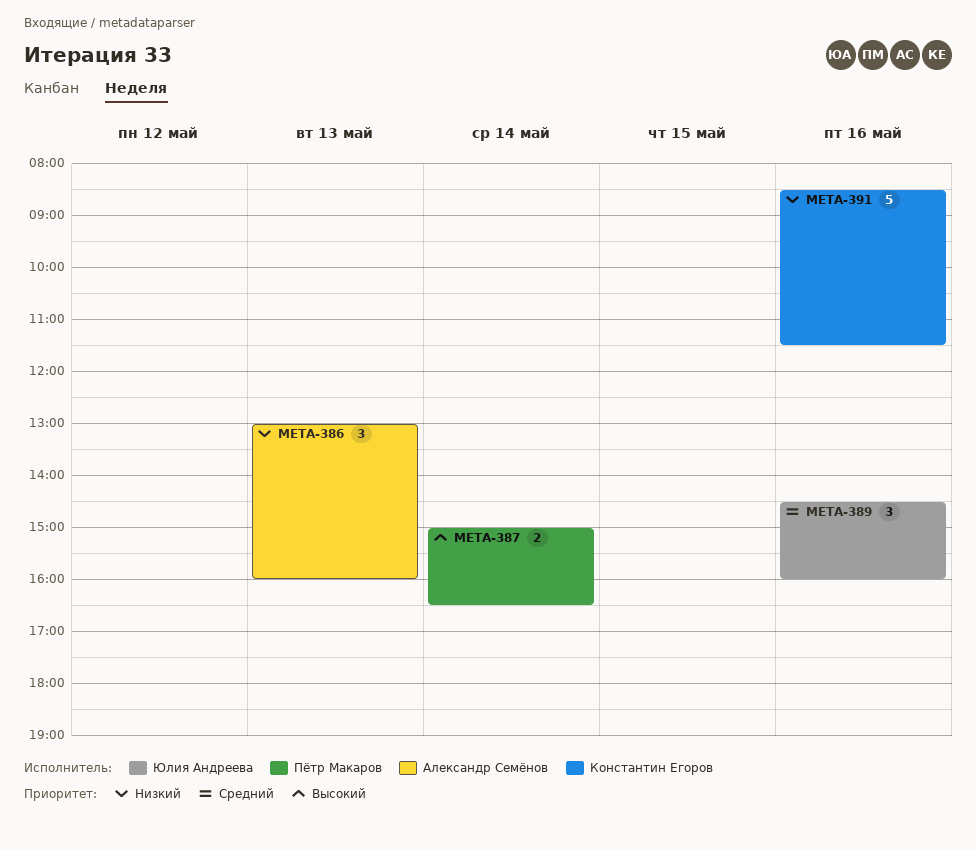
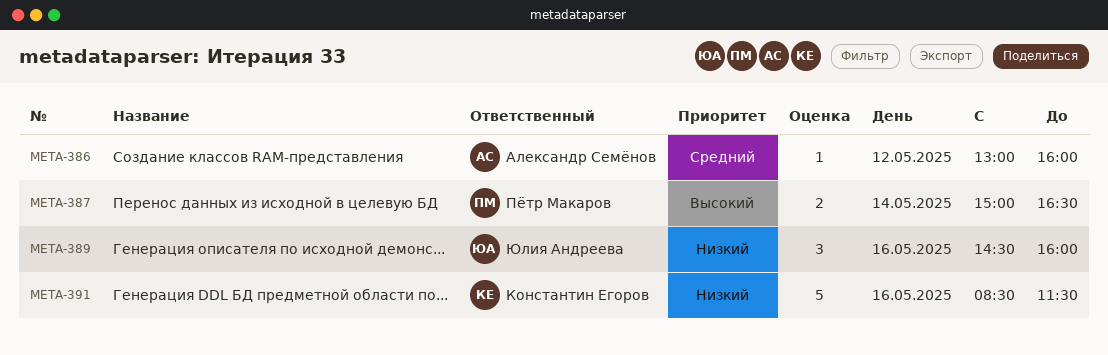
META-386, priority: Низкий -> Средний
META-386, estimate: 3 -> 1
META-386, day: May 13 -> May 12
META-389, priority: Средний -> Низкий

